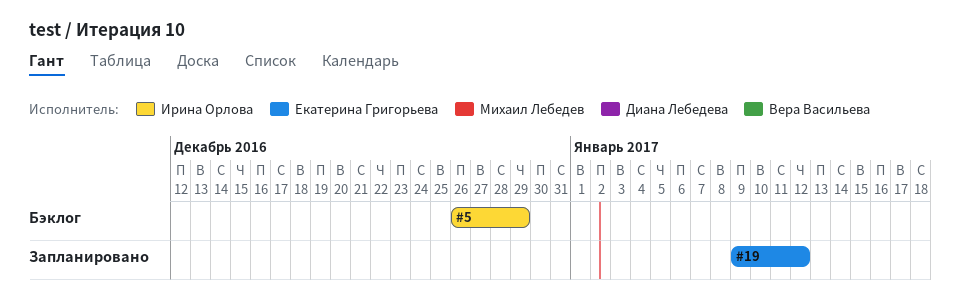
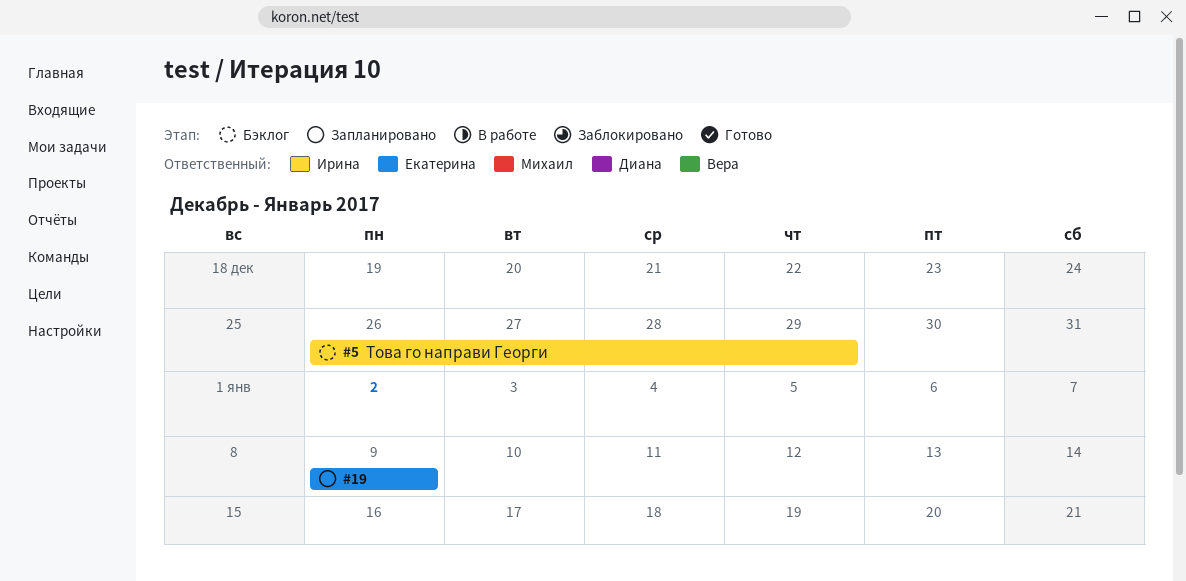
#19, due: Jan 12 -> Jan 9

